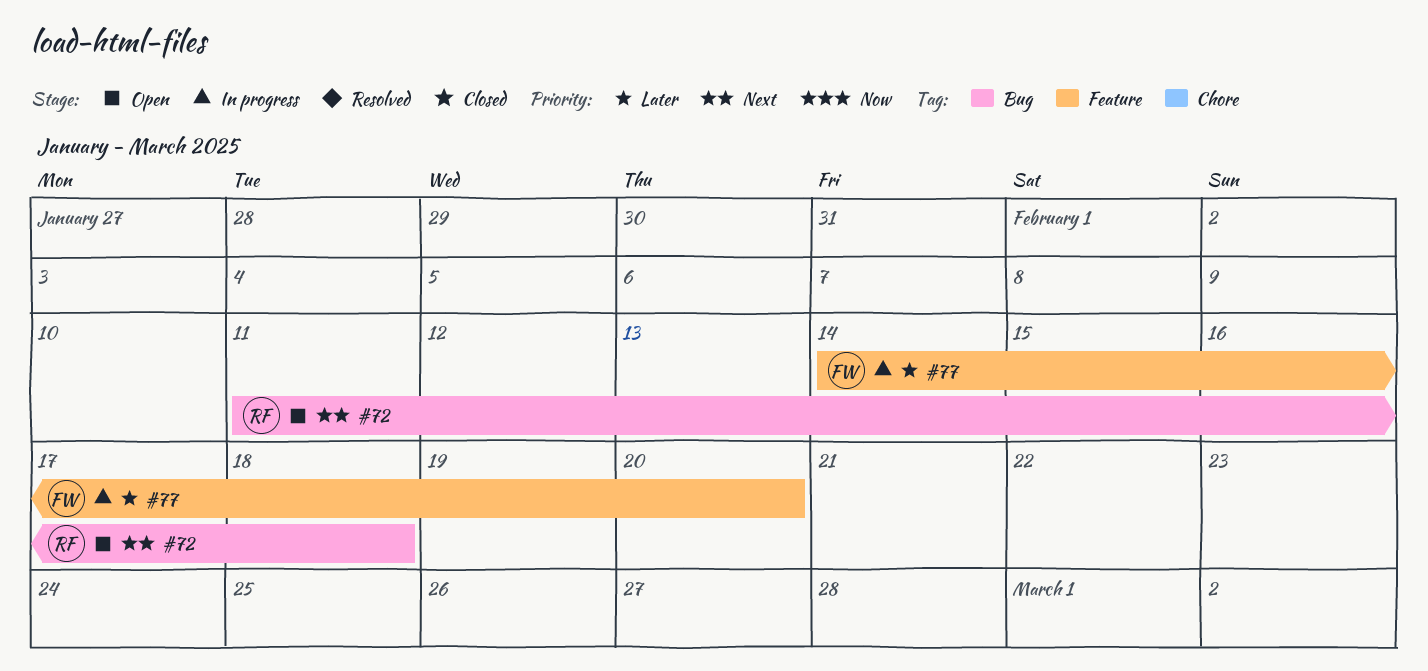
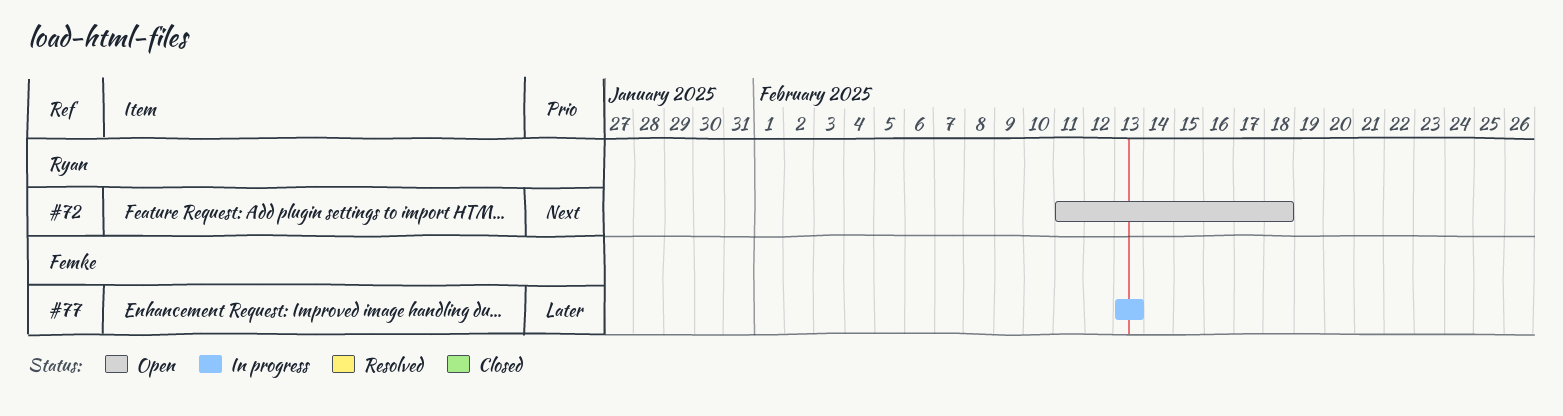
#77, start: Feb 14 -> Feb 13
#77, due: Feb 20 -> Feb 13

